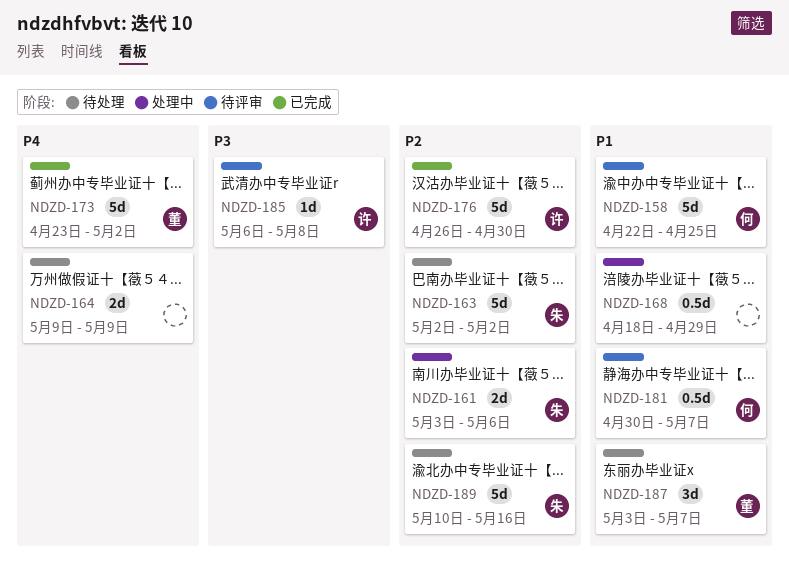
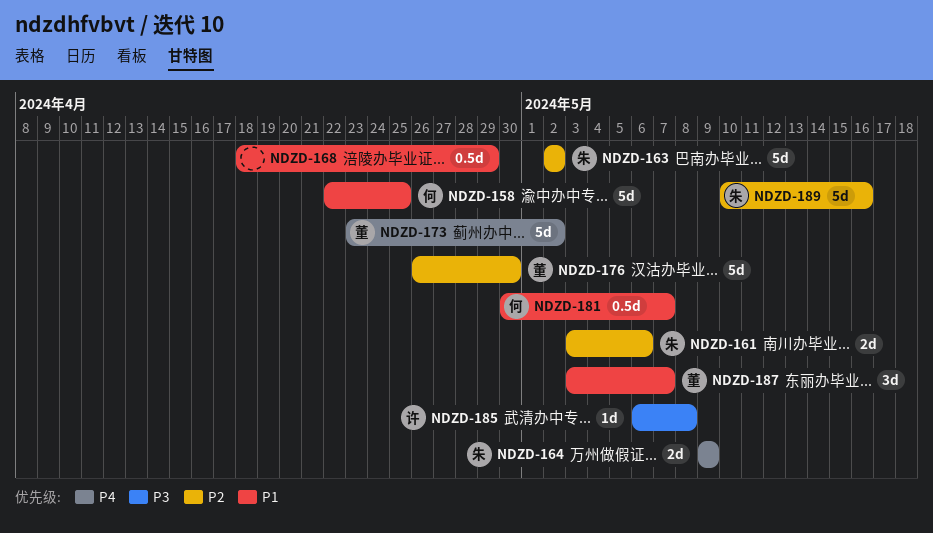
NDZD-164, owner: none -> 朱
NDZD-176, owner: 许 -> 董

